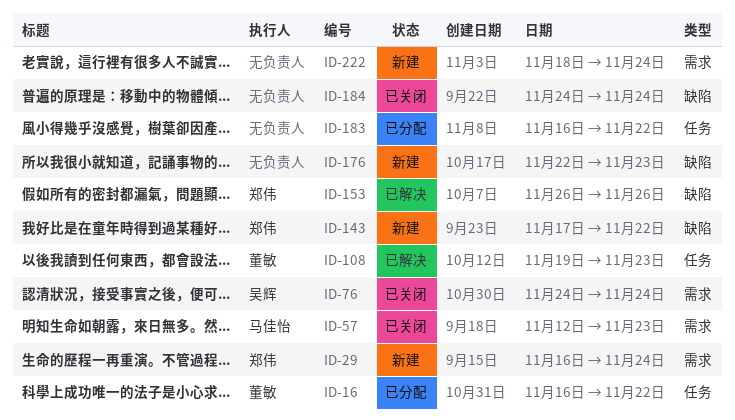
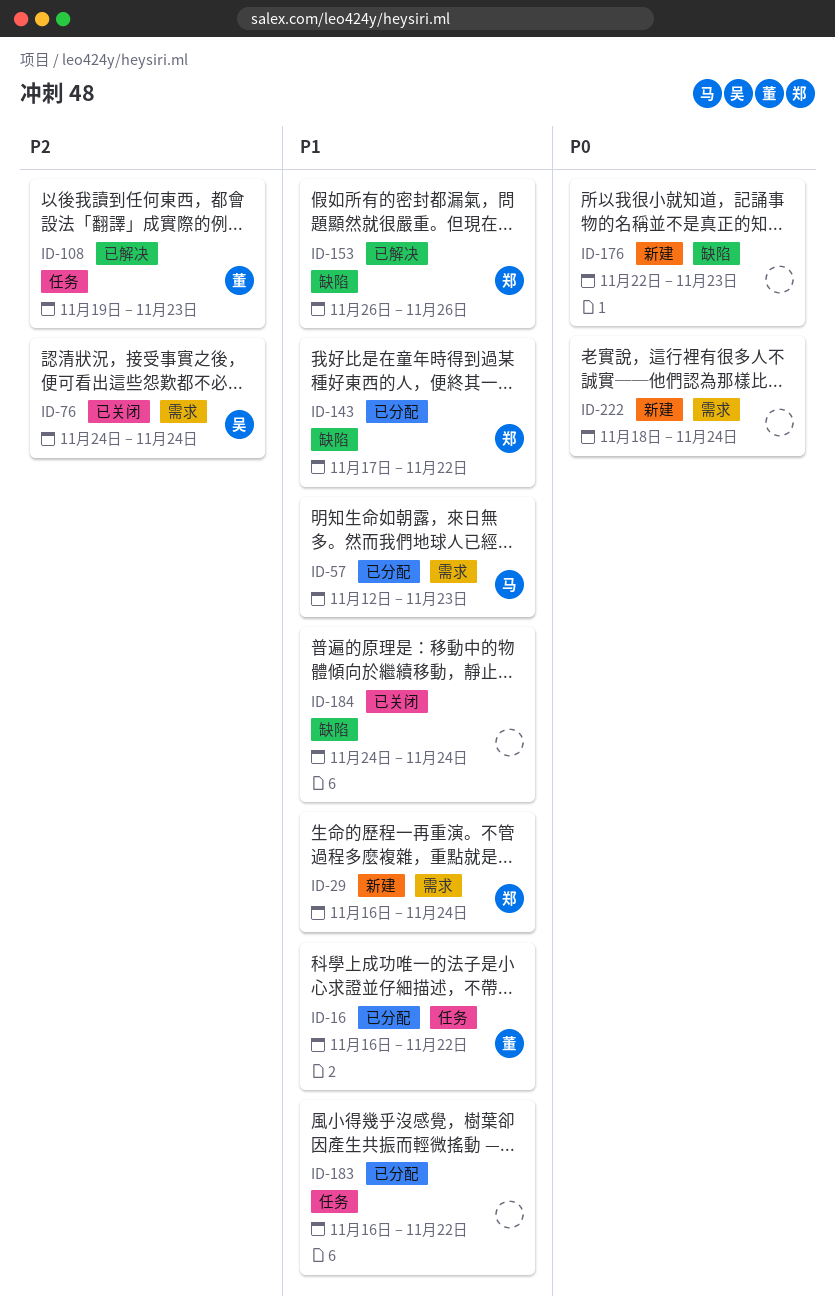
ID-57, status: 已关闭 -> 已分配
ID-143, status: 新建 -> 已分配

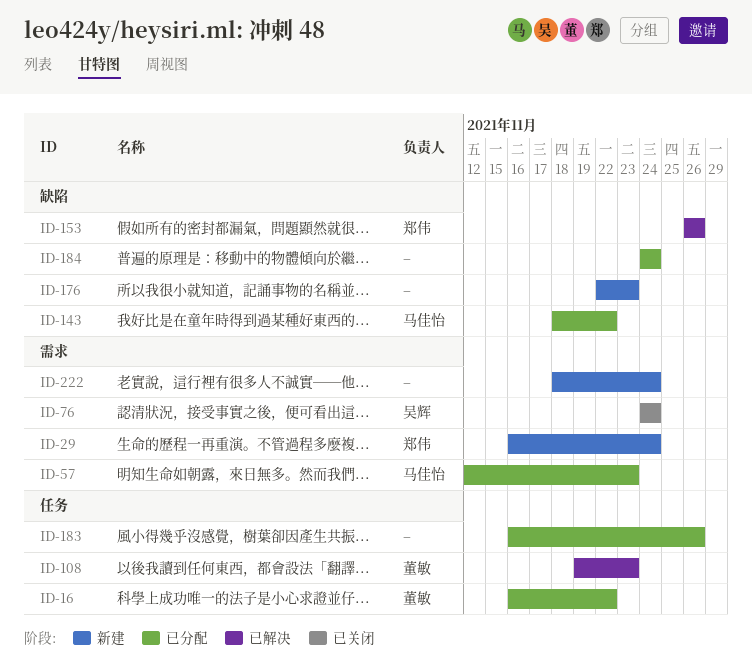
ID-143, owner: 郑伟 -> 马佳怡
ID-143, start: Nov 17 -> Nov 18
ID-183, due: Nov 22 -> Nov 26
ID-184, status: 已关闭 -> 已分配

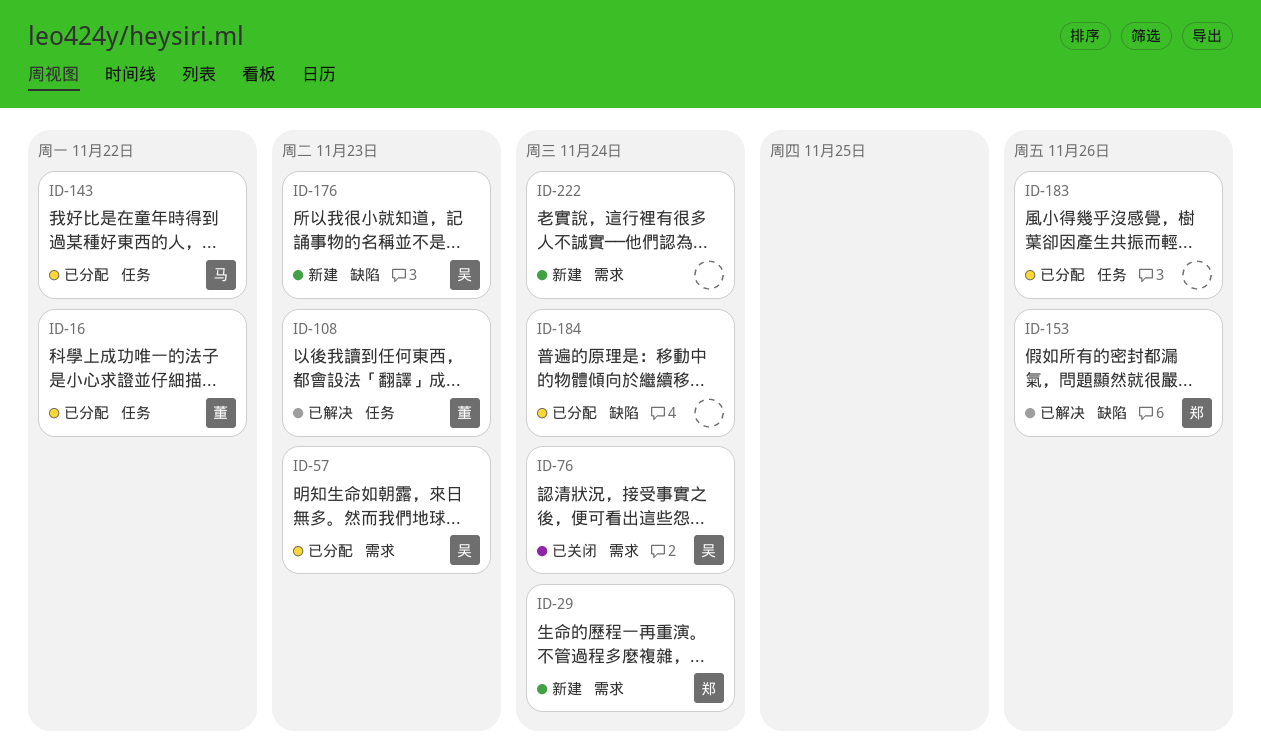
ID-57, owner: 马佳怡 -> 吴辉
ID-143, label: 缺陷 -> 任务
ID-176, owner: none -> 吴辉

